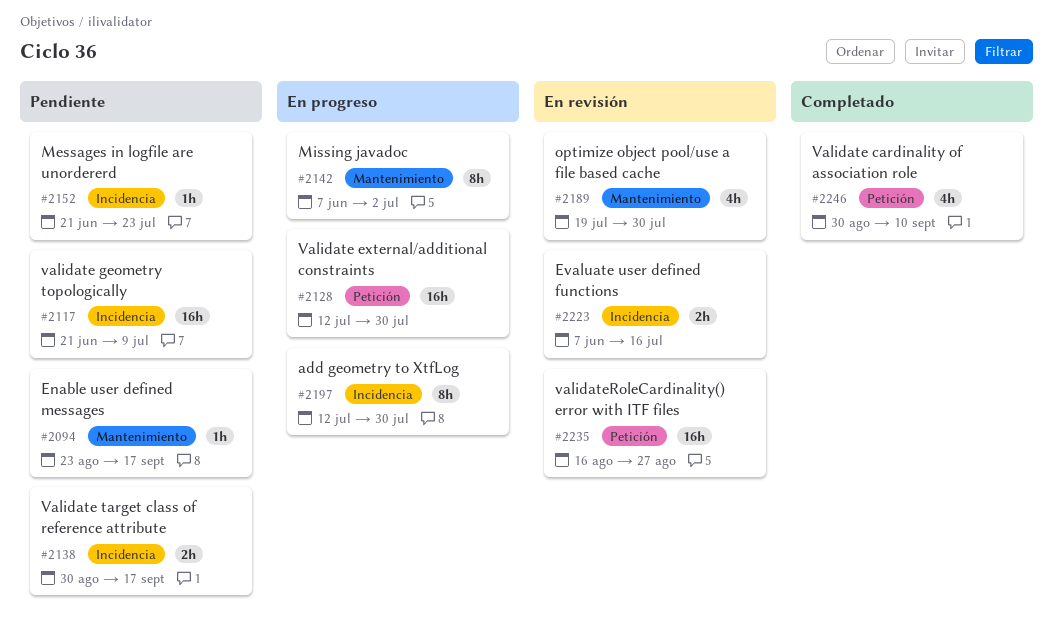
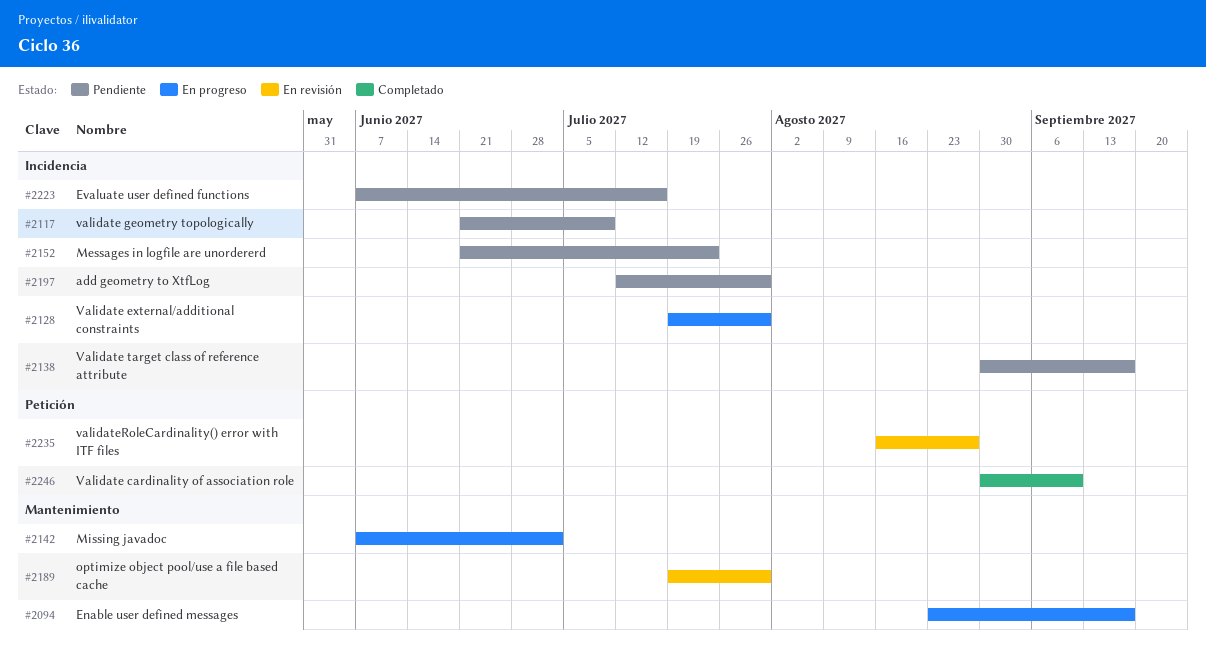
#2094, status: Pendiente -> En progreso
#2128, label: Petición -> Incidencia
#2128, start: Jul 12 -> Jul 19
#2197, status: En progreso -> Pendiente
#2223, status: En revisión -> Pendiente

